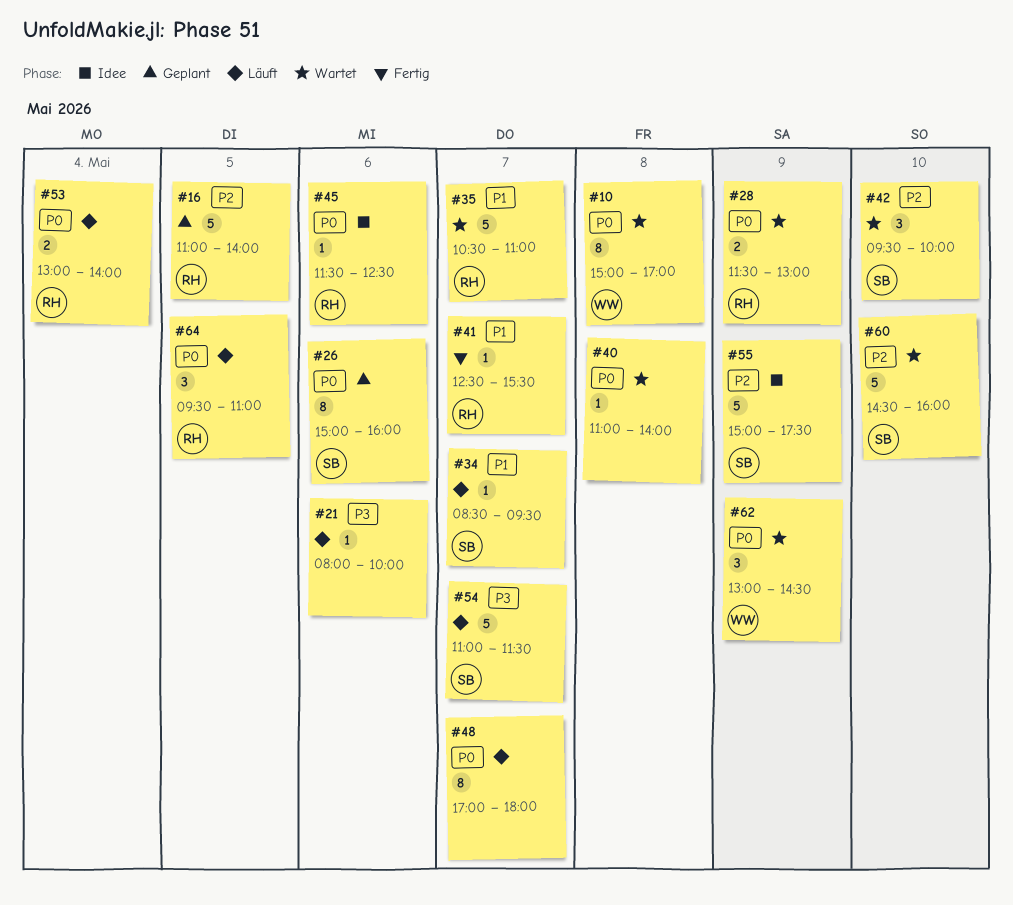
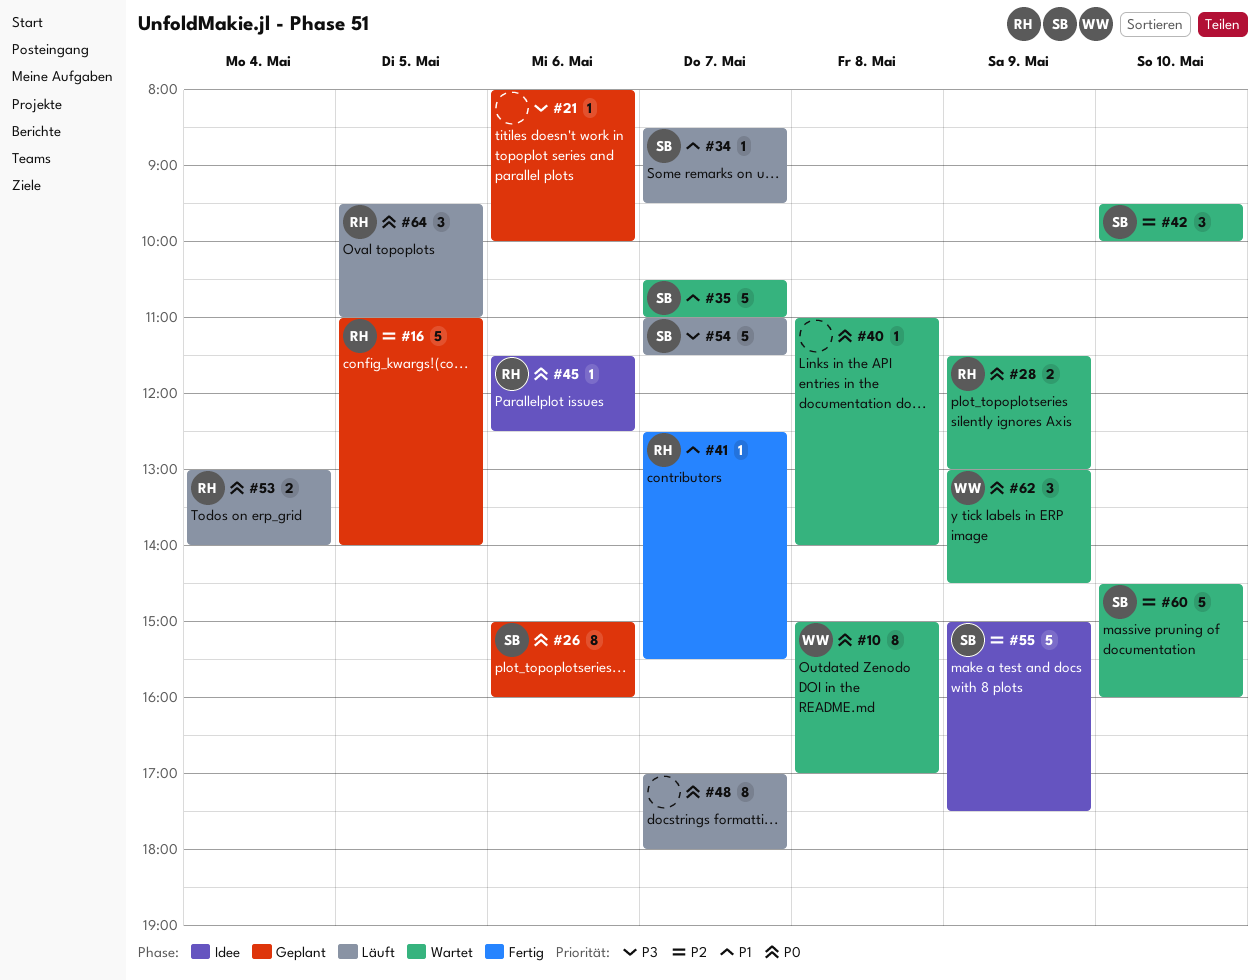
#21, status: Läuft -> Geplant
#35, owner: RH -> SB

